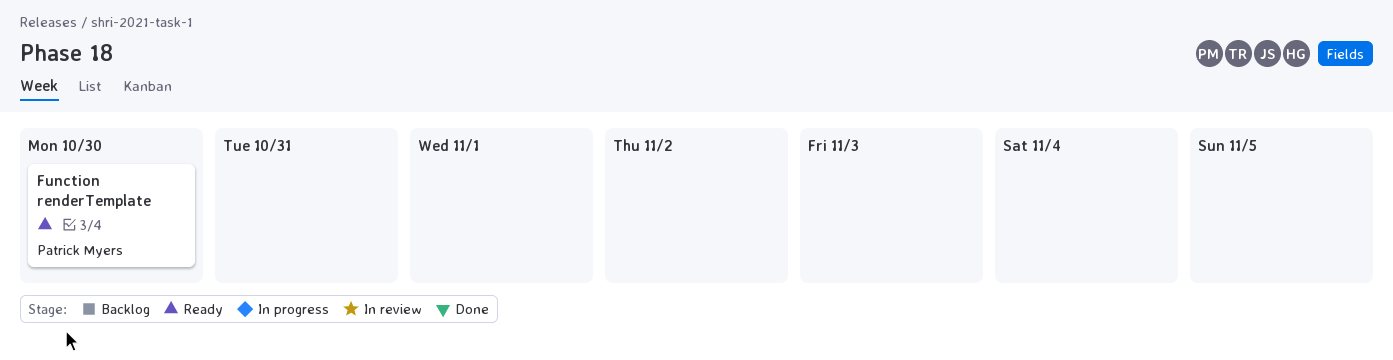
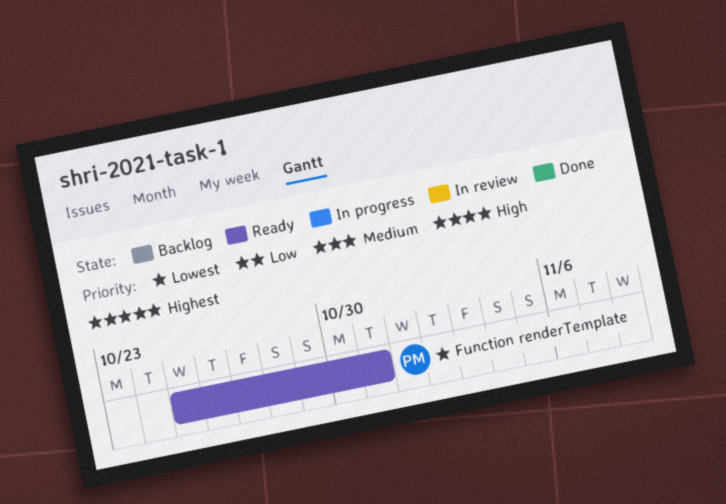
Function renderTemplate, due: Oct 30 -> Oct 31

